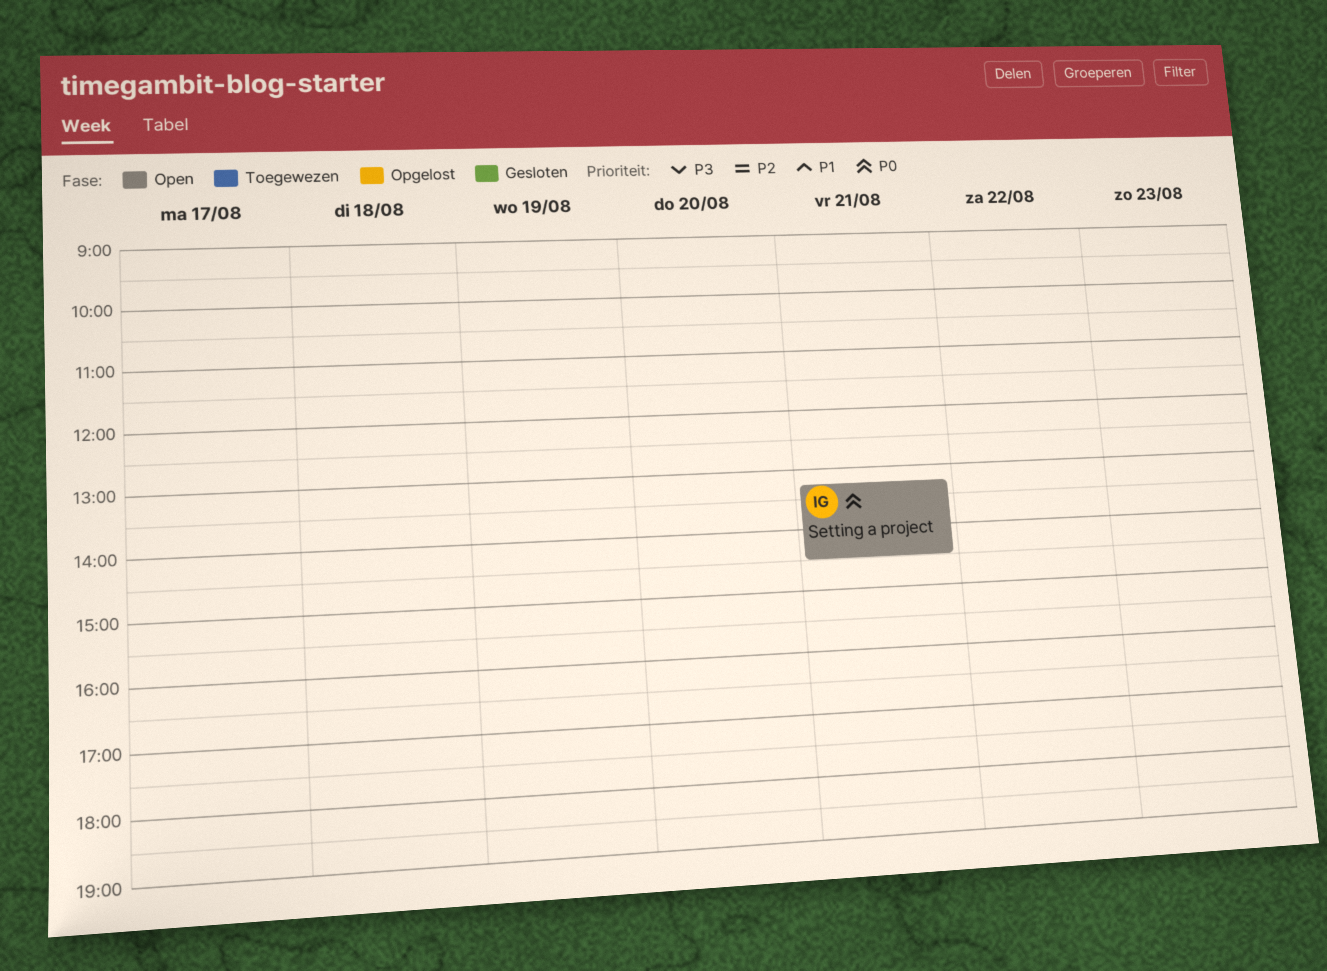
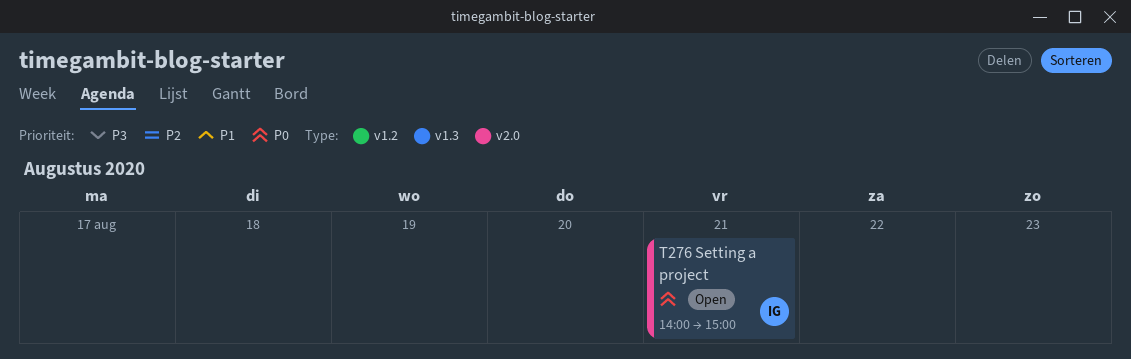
Setting a project, begins: 13:15 -> 14:00
Setting a project, ends: 14:30 -> 15:00

